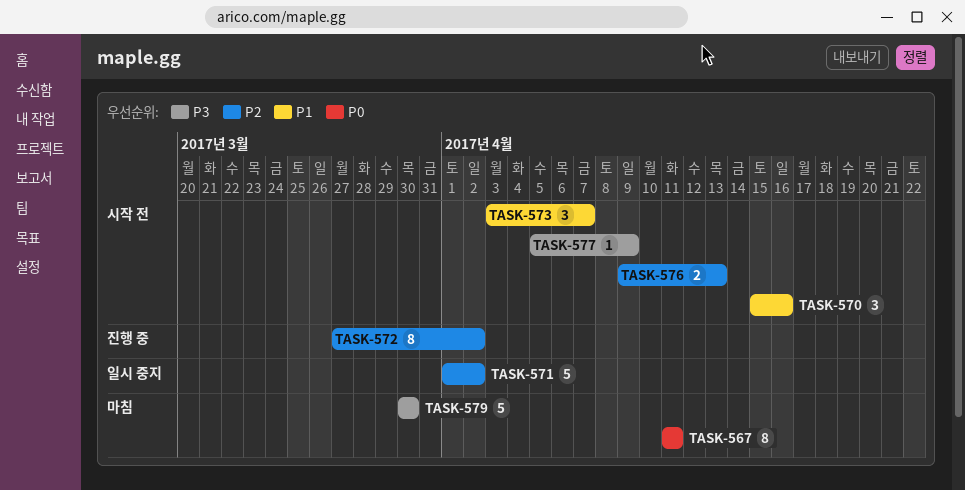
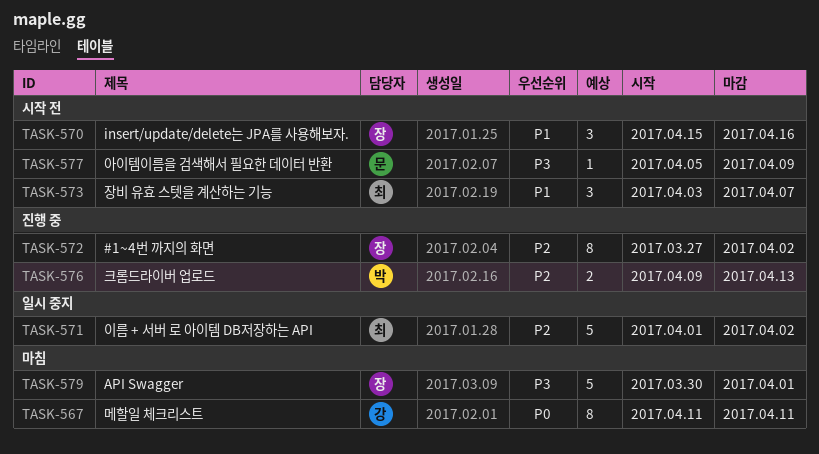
TASK-576, status: 시작 전 -> 진행 중
TASK-579, due: Mar 30 -> Apr 1

